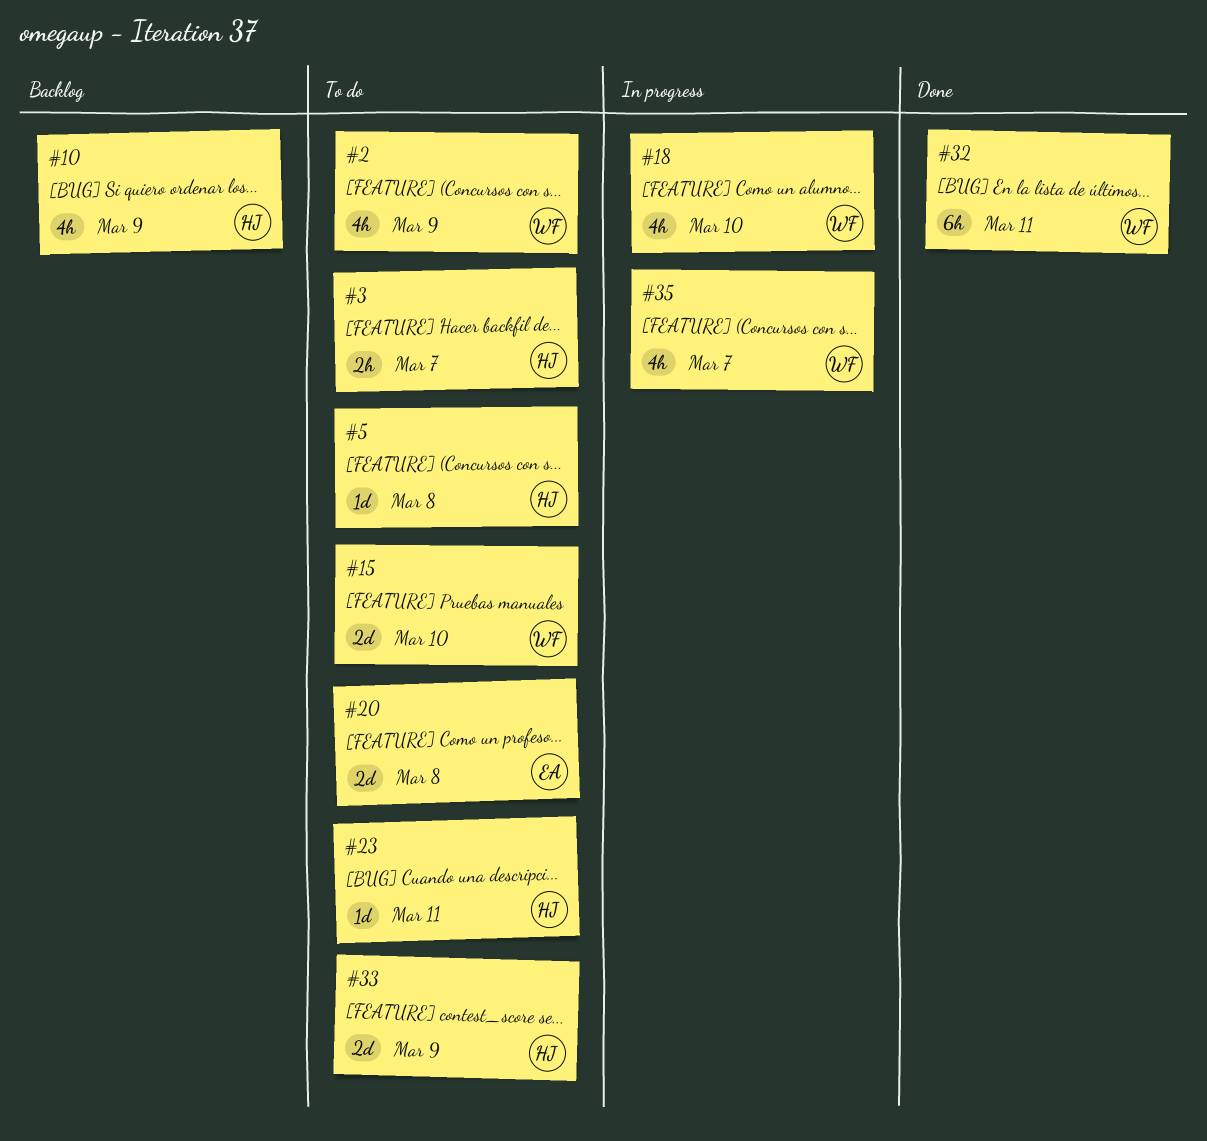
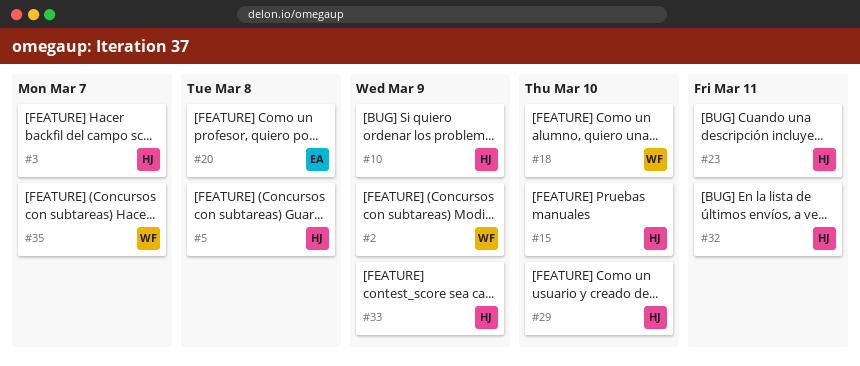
#15, owner: WF -> HJ
#29: none -> present
#32, owner: WF -> HJ

